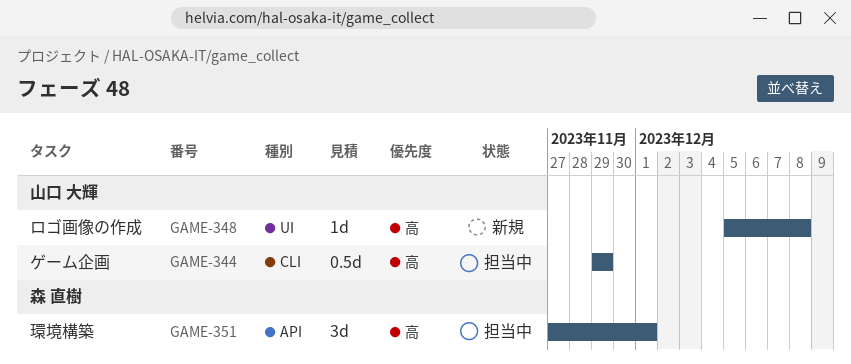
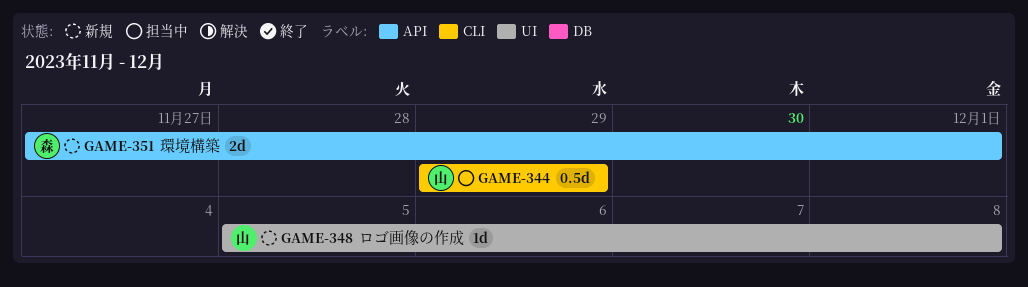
GAME-351, status: 担当中 -> 新規
GAME-351, estimate: 3d -> 2d

